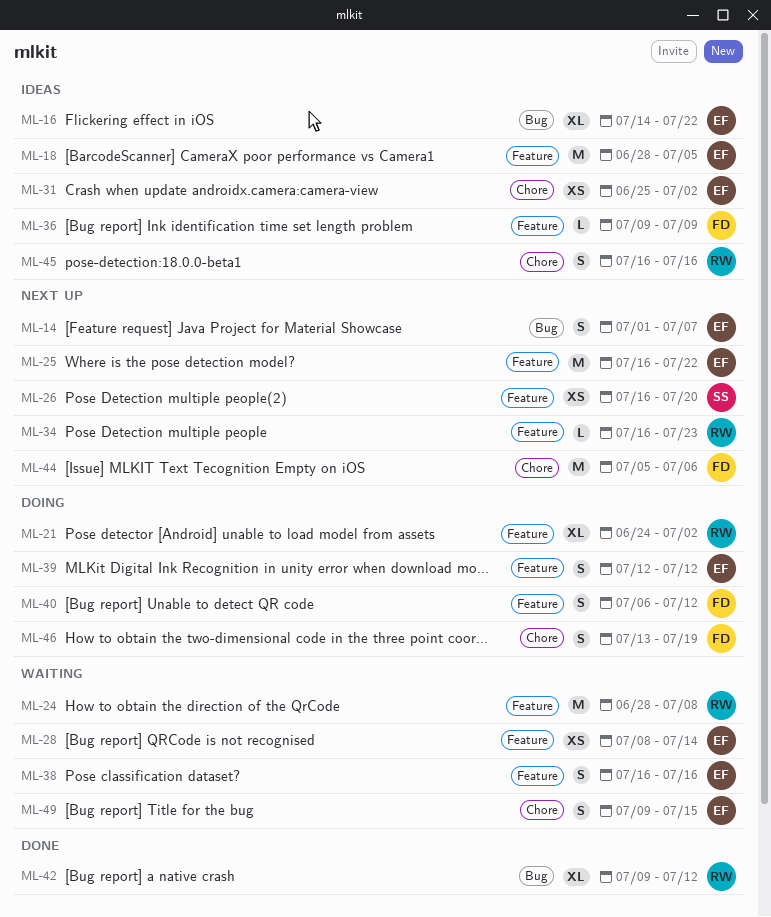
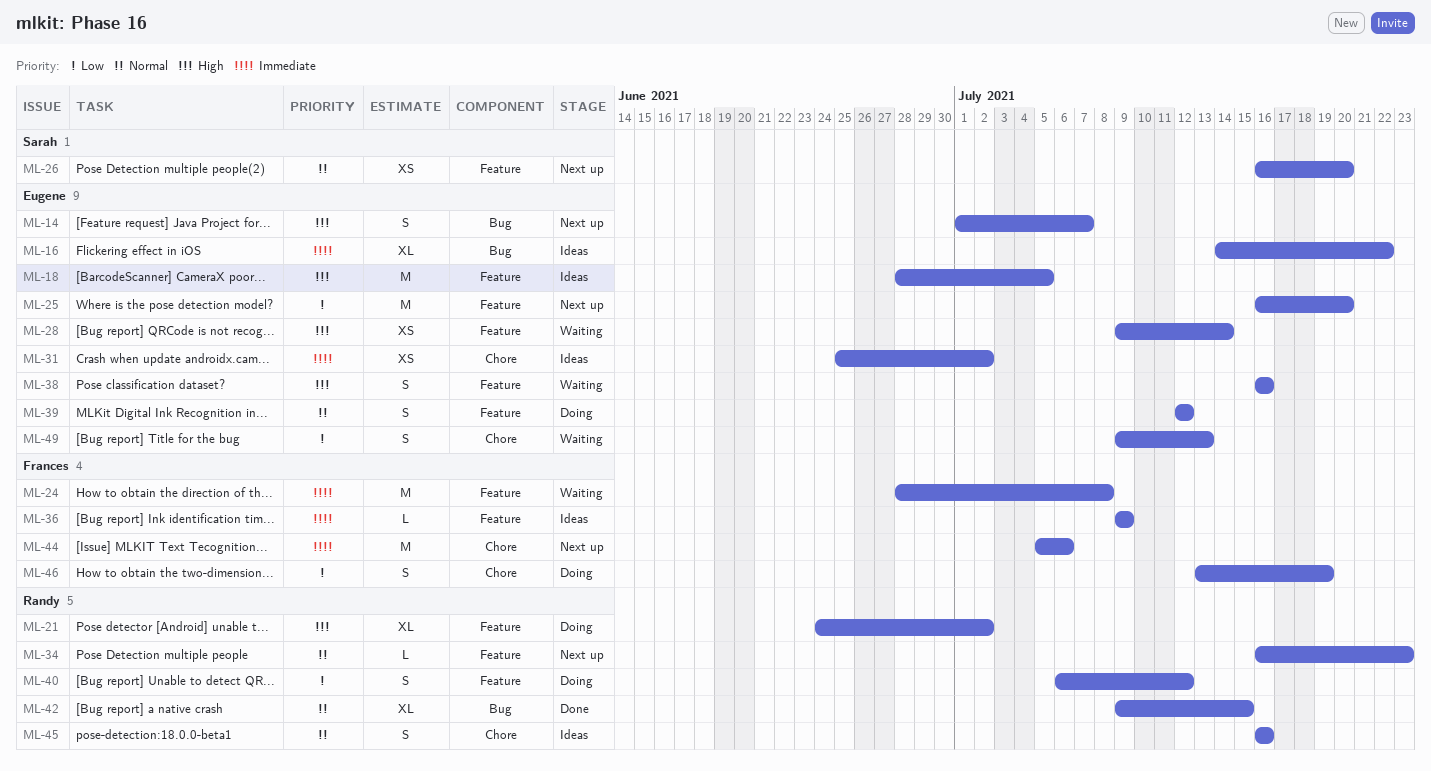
ML-24, owner: Randy -> Frances
ML-25, due: Jul 22 -> Jul 20
ML-28, start: Jul 8 -> Jul 9
ML-40, owner: Frances -> Randy
ML-42, due: Jul 12 -> Jul 15
ML-49, due: Jul 15 -> Jul 13

